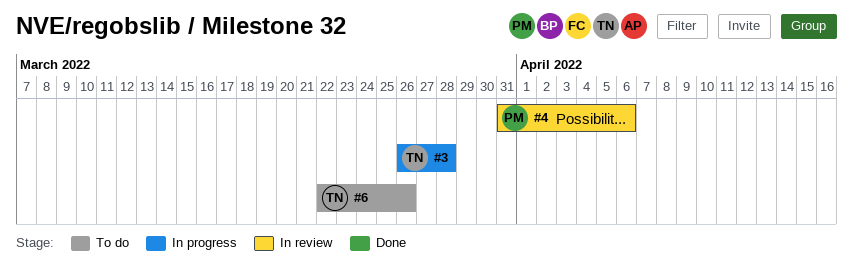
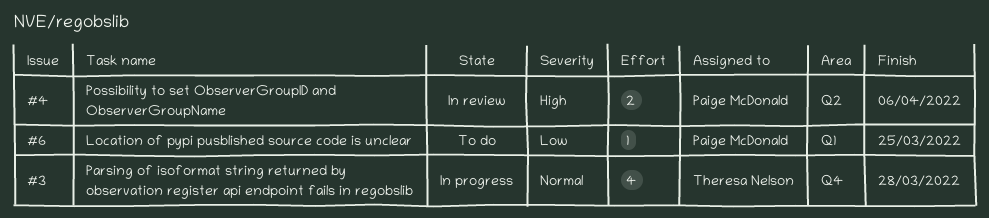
#6, owner: Theresa Nelson -> Paige McDonald
#6, due: Mar 26 -> Mar 25

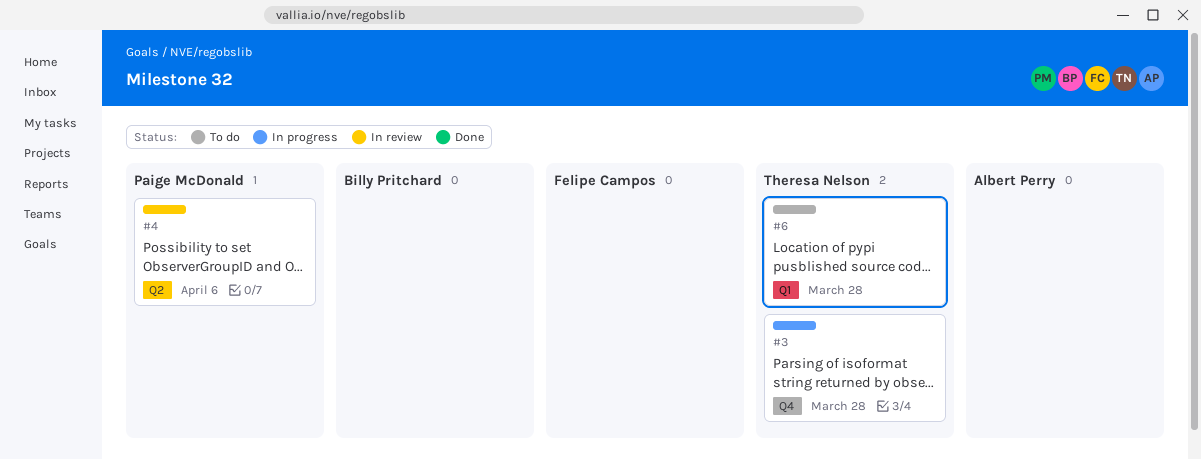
#6, owner: Paige McDonald -> Theresa Nelson
#6, due: Mar 25 -> Mar 28

